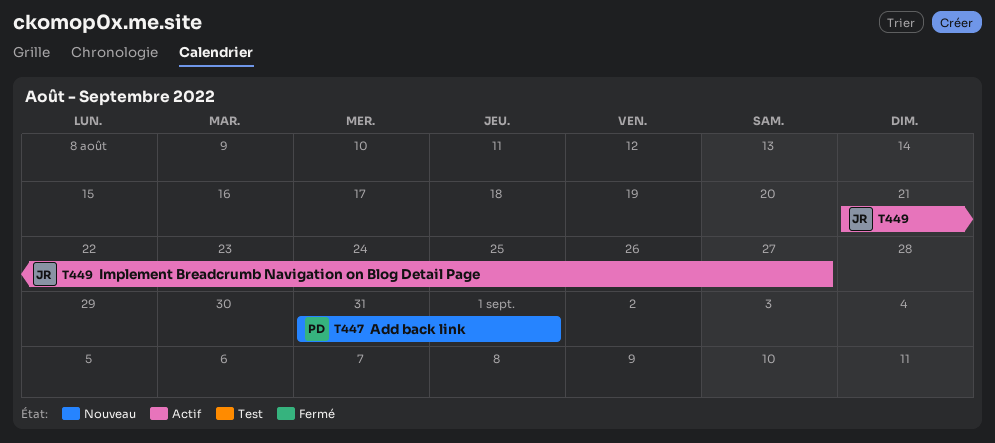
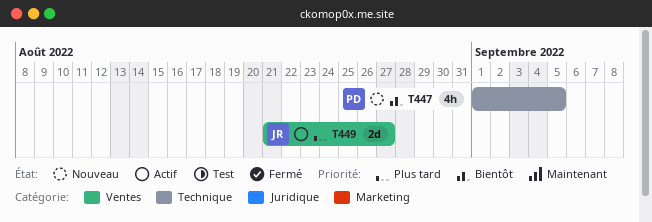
T447, start: Aug 31 -> Sep 1
T447, due: Sep 1 -> Sep 5

